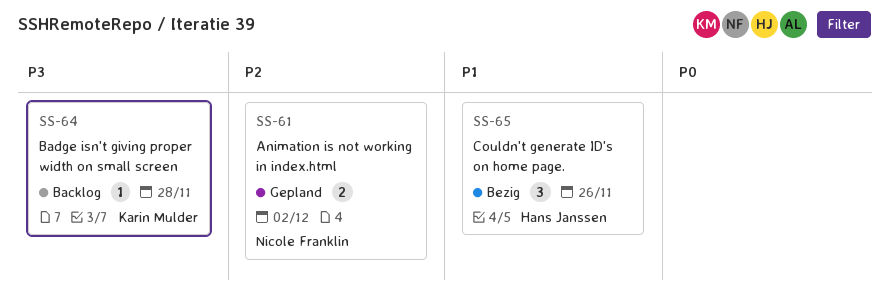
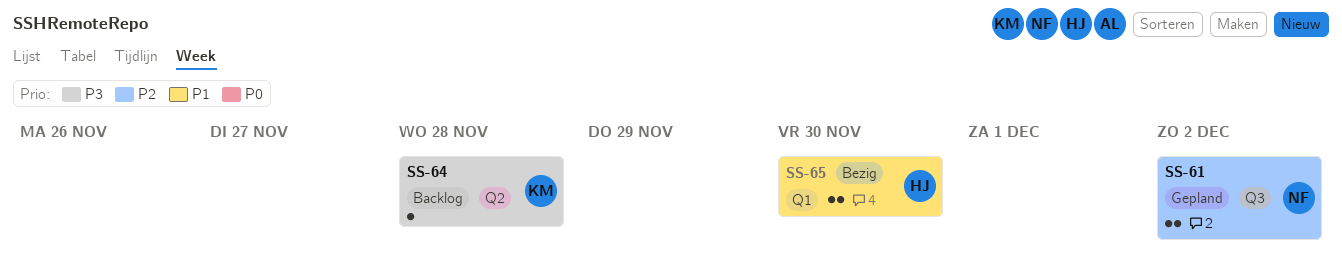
SS-65, estimate: 3 -> 2
SS-65, due: Nov 26 -> Nov 30

